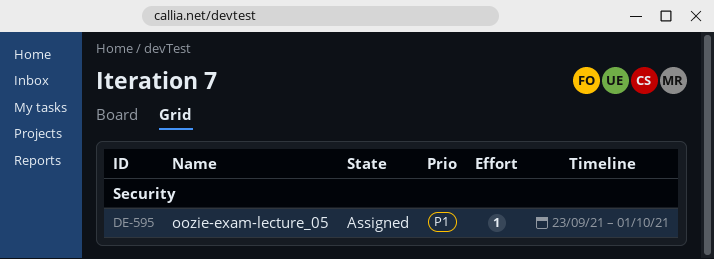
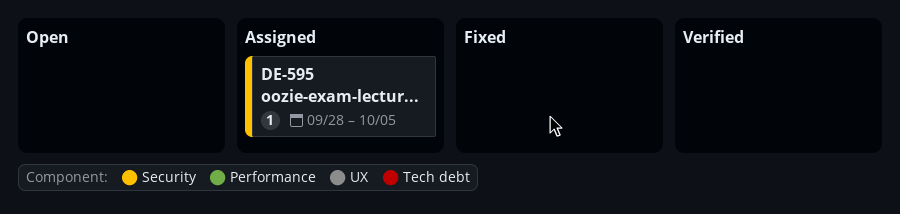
DE-595, start: Sep 23 -> Sep 28
DE-595, due: Oct 1 -> Oct 5

